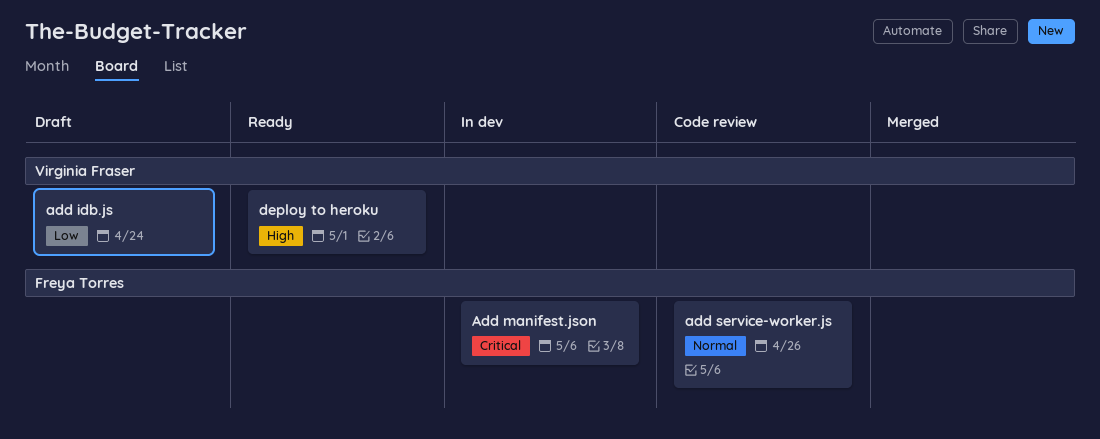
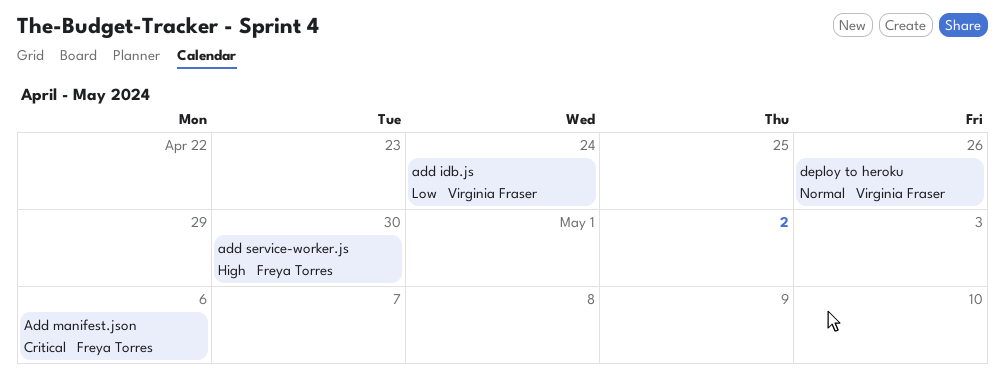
add service-worker.js, priority: Normal -> High
add service-worker.js, due: Apr 26 -> Apr 30
deploy to heroku, priority: High -> Normal
deploy to heroku, due: May 1 -> Apr 26

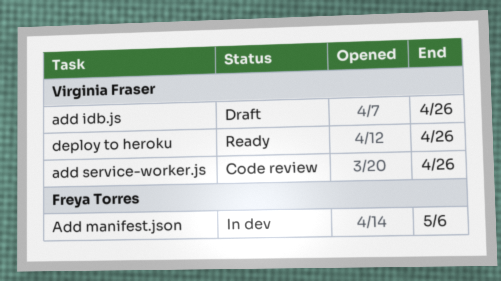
add idb.js, due: Apr 24 -> Apr 26
add service-worker.js, owner: Freya Torres -> Virginia Fraser
add service-worker.js, due: Apr 30 -> Apr 26

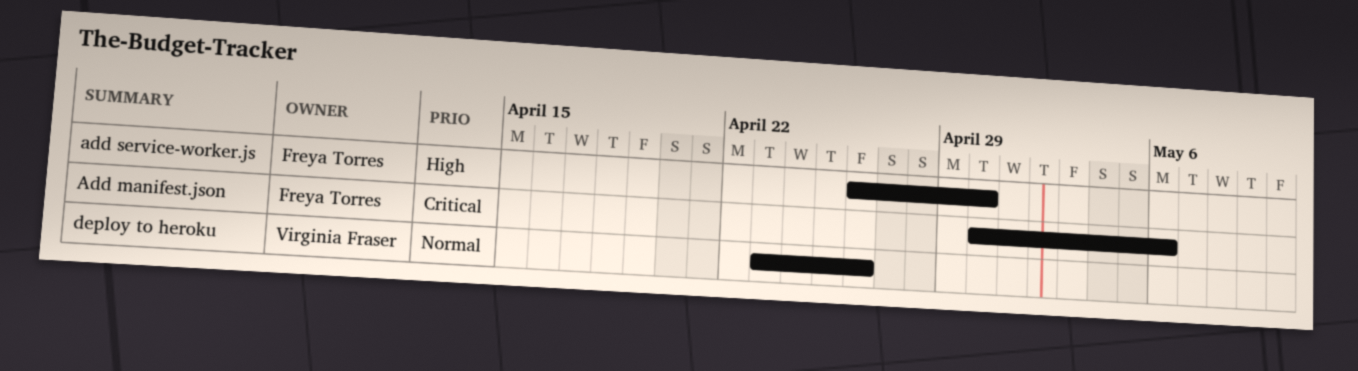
add idb.js: present -> none
add service-worker.js, owner: Virginia Fraser -> Freya Torres
add service-worker.js, due: Apr 26 -> Apr 30

